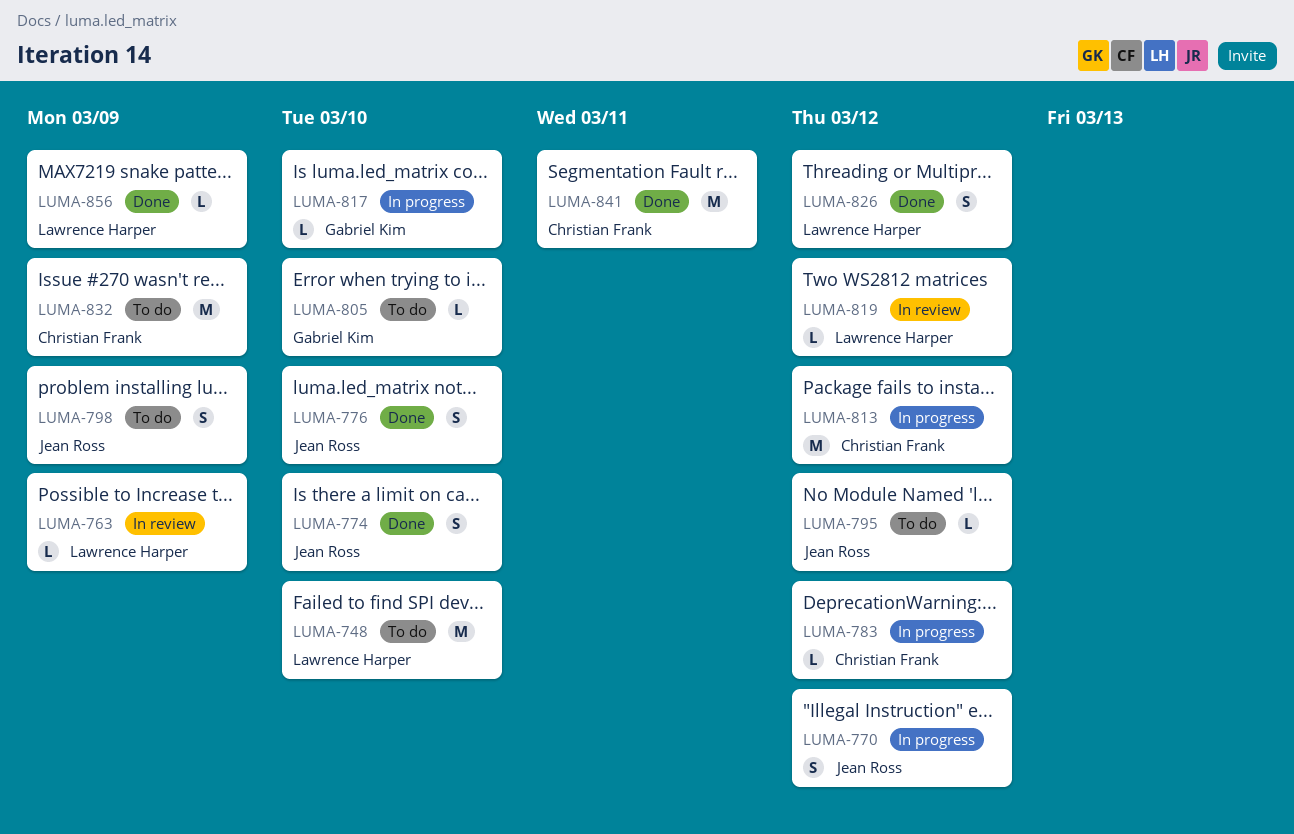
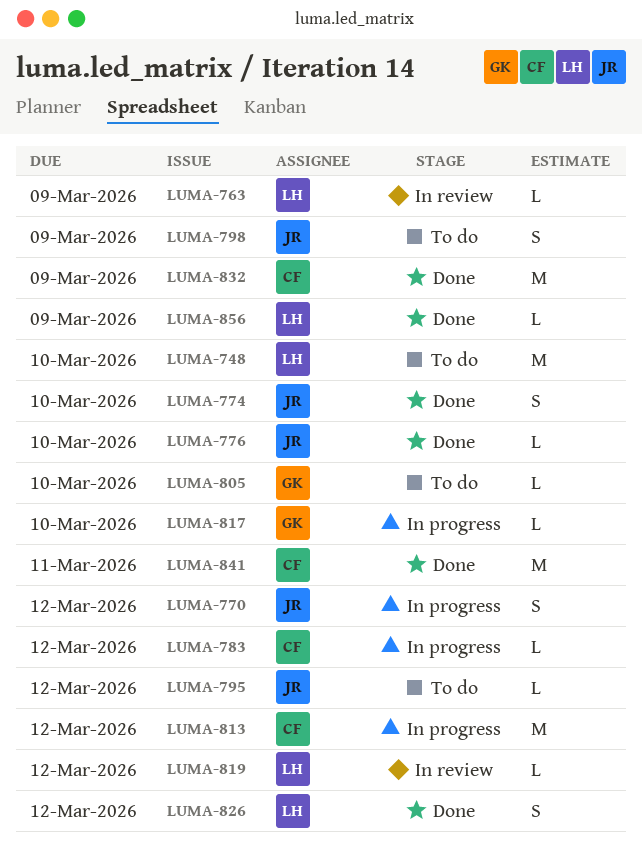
LUMA-776, estimate: S -> L
LUMA-832, status: To do -> Done

